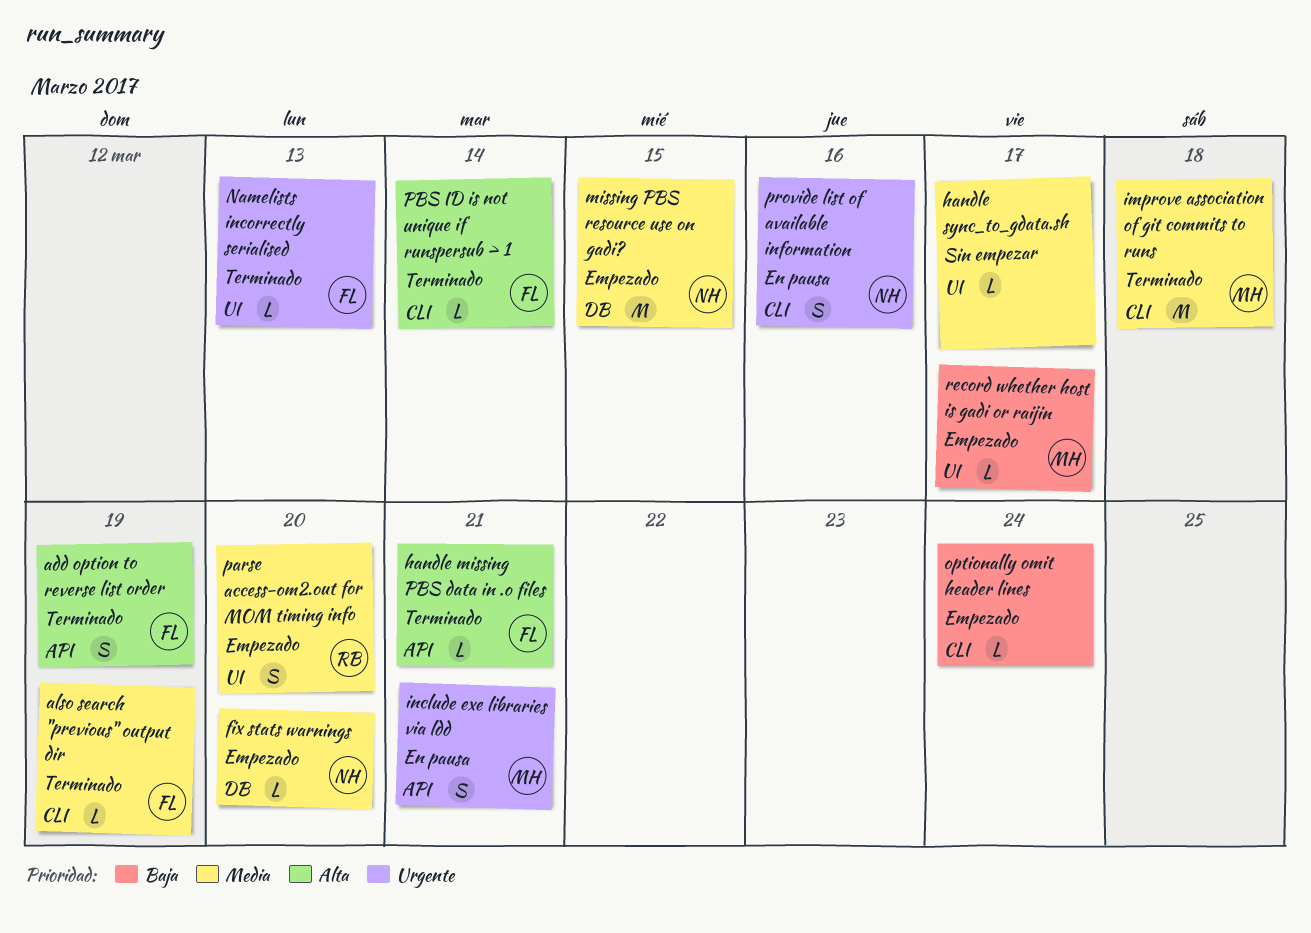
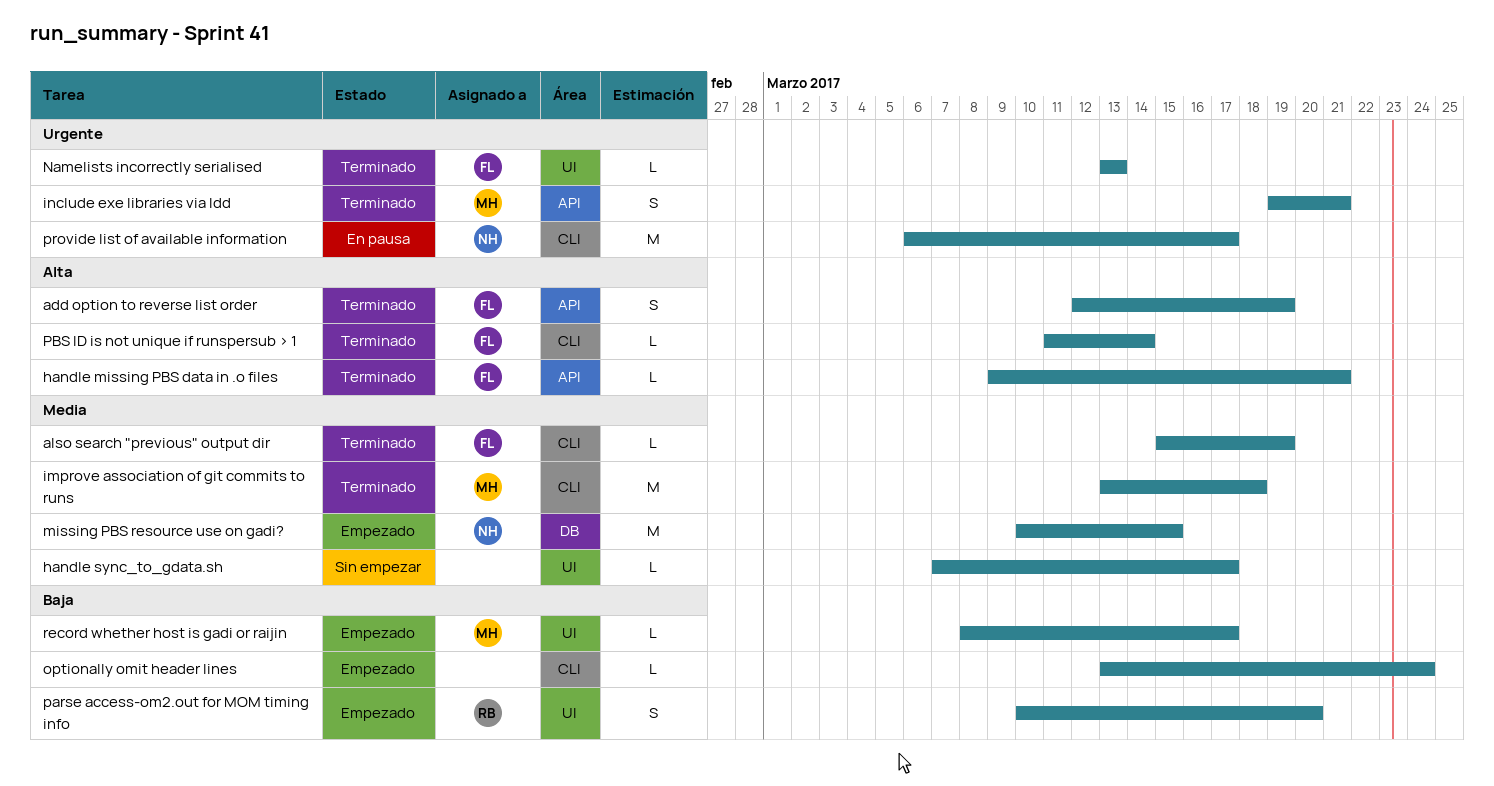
fix stats warnings: present -> none
include exe libraries via ldd, status: En pausa -> Terminado
parse access-om2.out for MOM timing info, priority: Media -> Baja
provide list of available information, estimate: S -> M
provide list of available information, due: Mar 16 -> Mar 17

